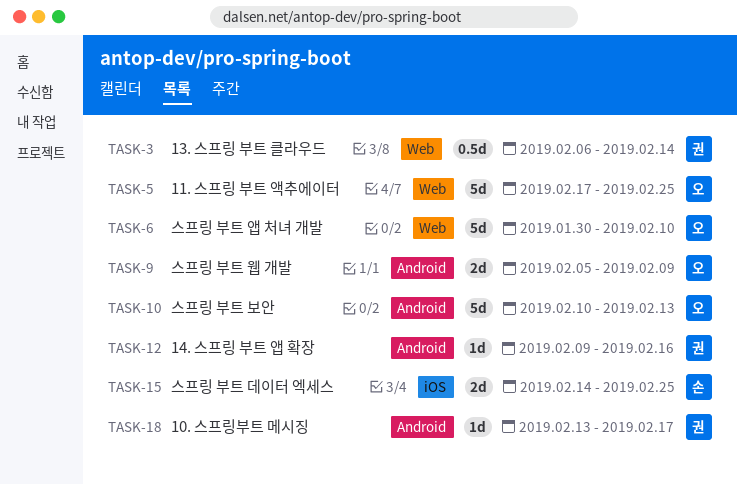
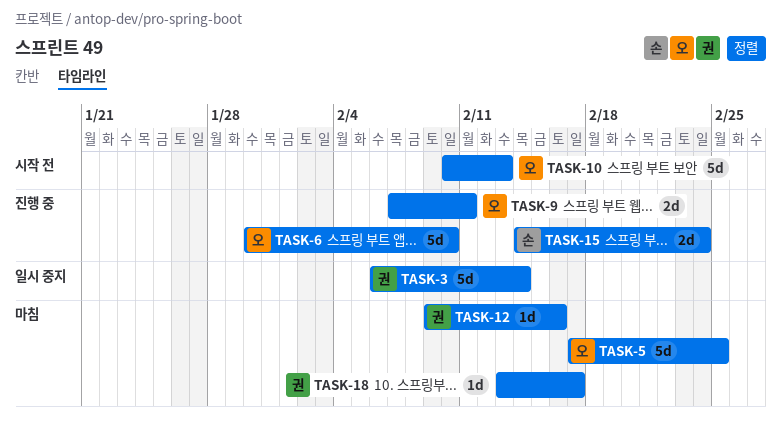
TASK-3, estimate: 0.5d -> 5d
TASK-9, start: Feb 5 -> Feb 7
TASK-9, due: Feb 9 -> Feb 11
TASK-15, due: Feb 25 -> Feb 24

